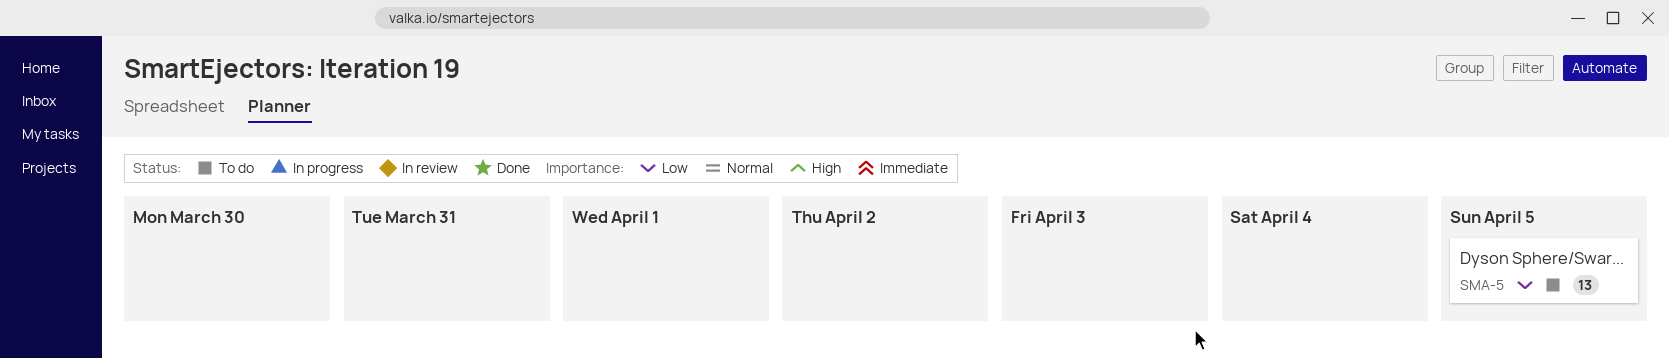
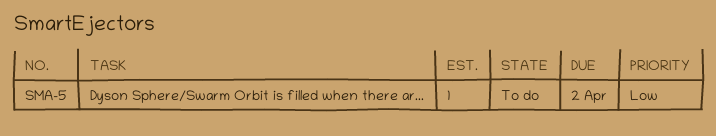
SMA-5, estimate: 13 -> 1
SMA-5, due: Apr 5 -> Apr 2

